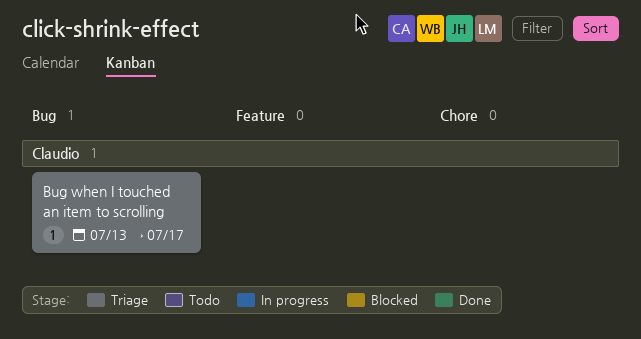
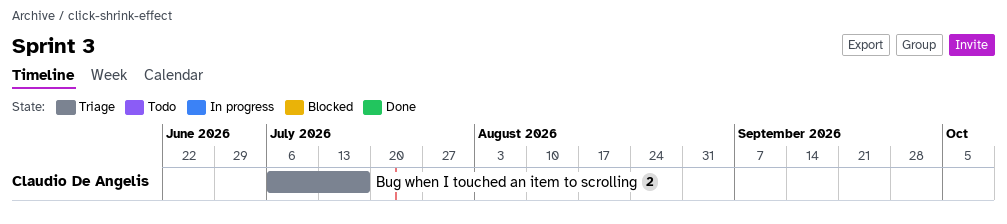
Bug when I touched an item to scrolling, estimate: 1 -> 2
Bug when I touched an item to scrolling, start: Jul 13 -> Jul 6

